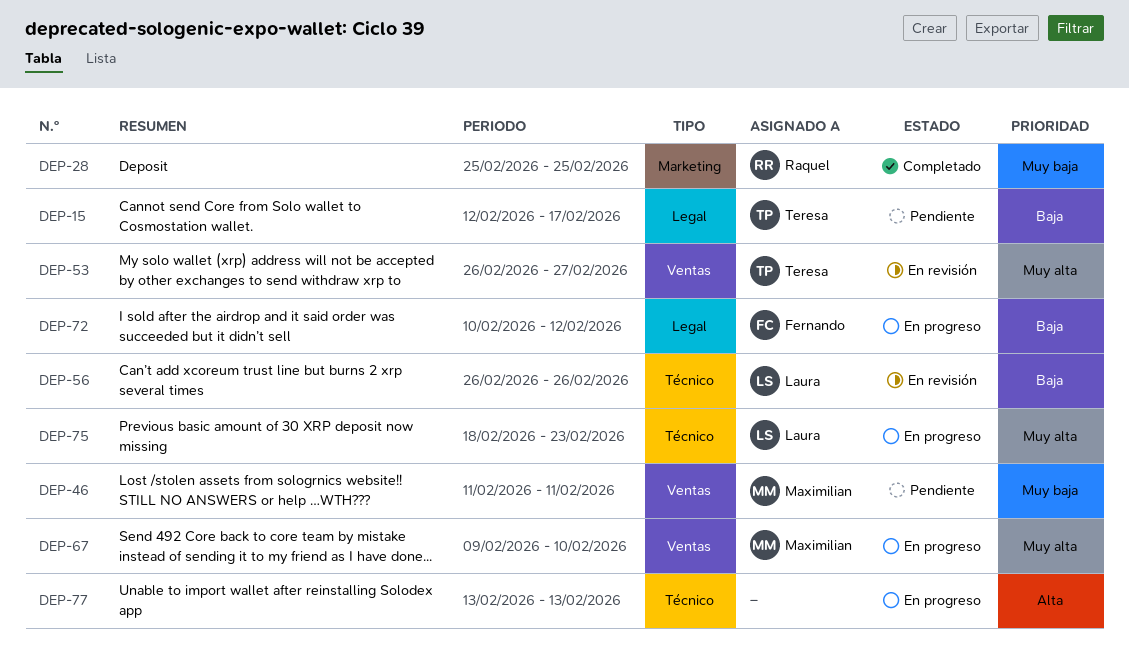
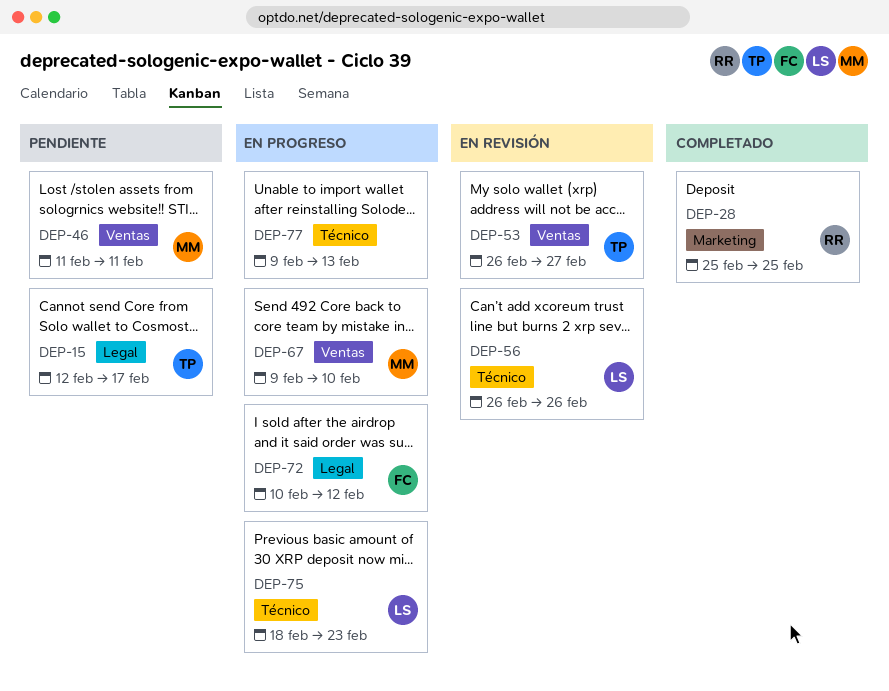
DEP-77, start: Feb 13 -> Feb 9

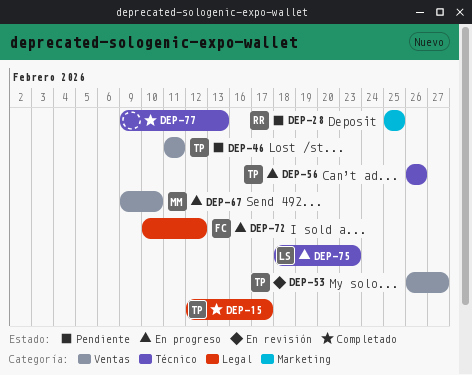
DEP-15, status: Pendiente -> Completado
DEP-28, status: Completado -> Pendiente
DEP-46, owner: MM -> TP
DEP-56, status: En revisión -> En progreso
DEP-56, owner: LS -> TP
DEP-77, status: En progreso -> Completado

